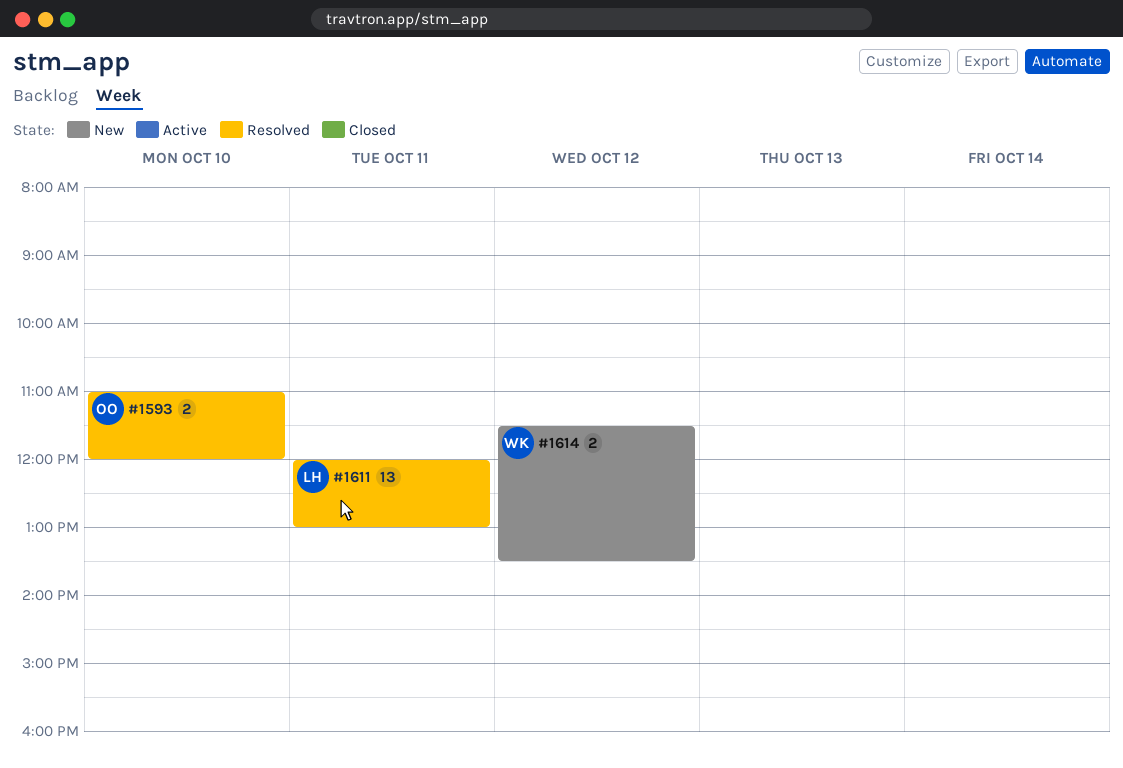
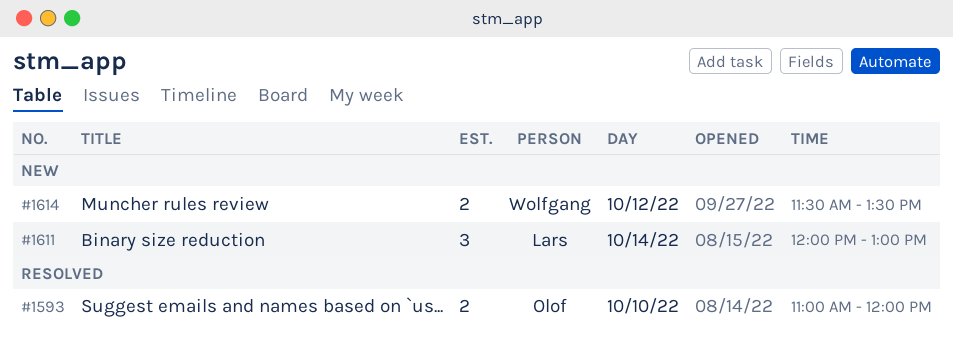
#1611, status: Resolved -> New
#1611, estimate: 13 -> 3
#1611, day: Oct 11 -> Oct 14

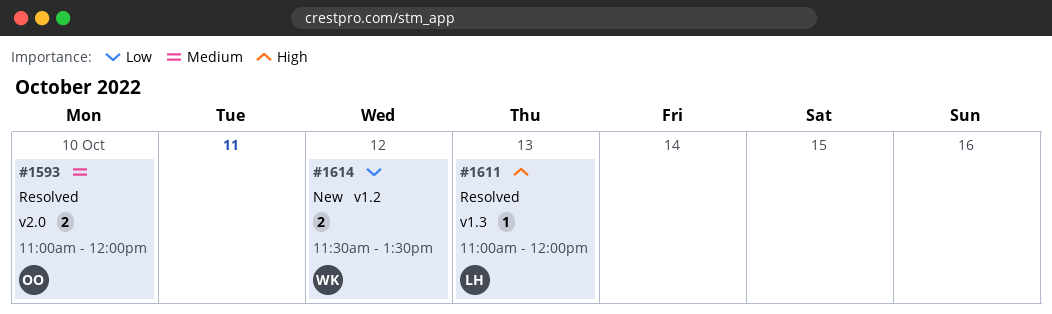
#1611, status: New -> Resolved
#1611, estimate: 3 -> 1
#1611, day: Oct 14 -> Oct 13
#1611, begins: 12:00 -> 11:00
#1611, ends: 13:00 -> 12:00

